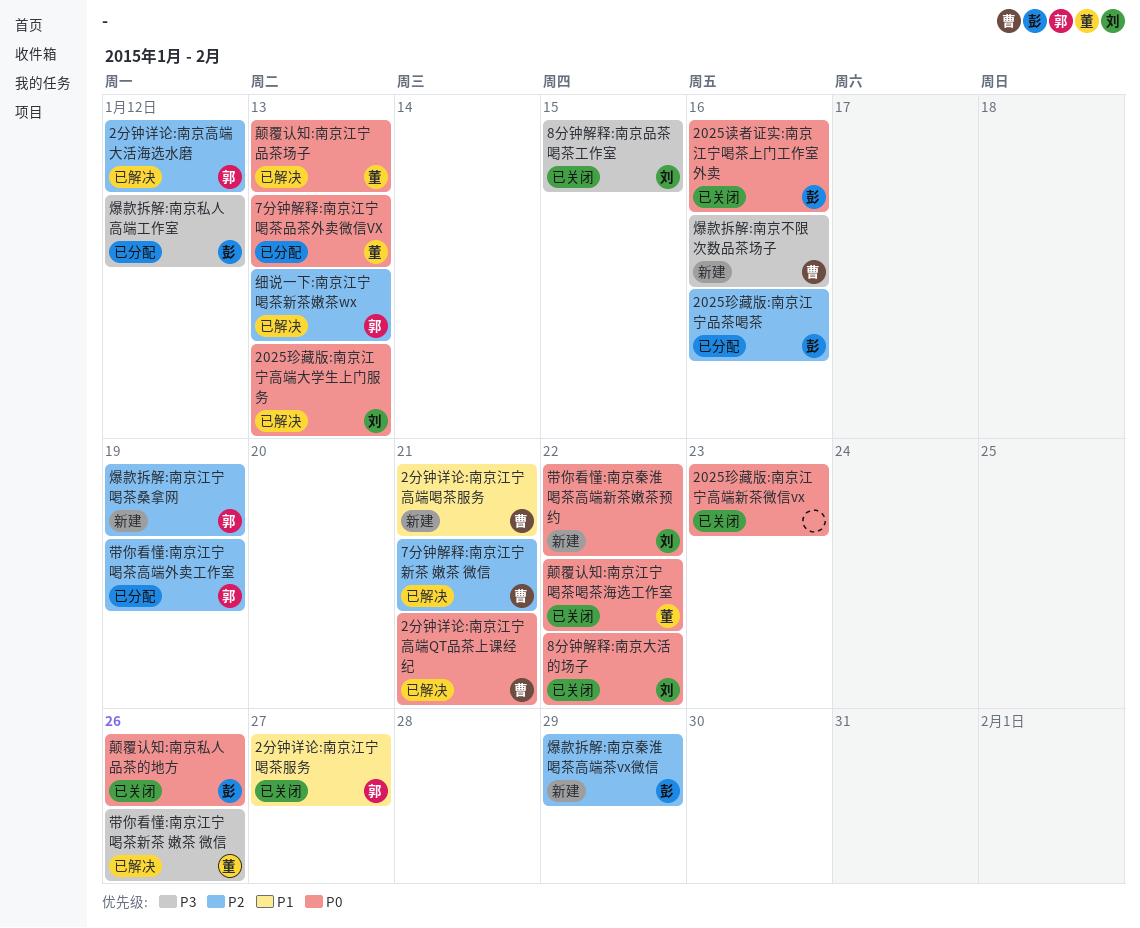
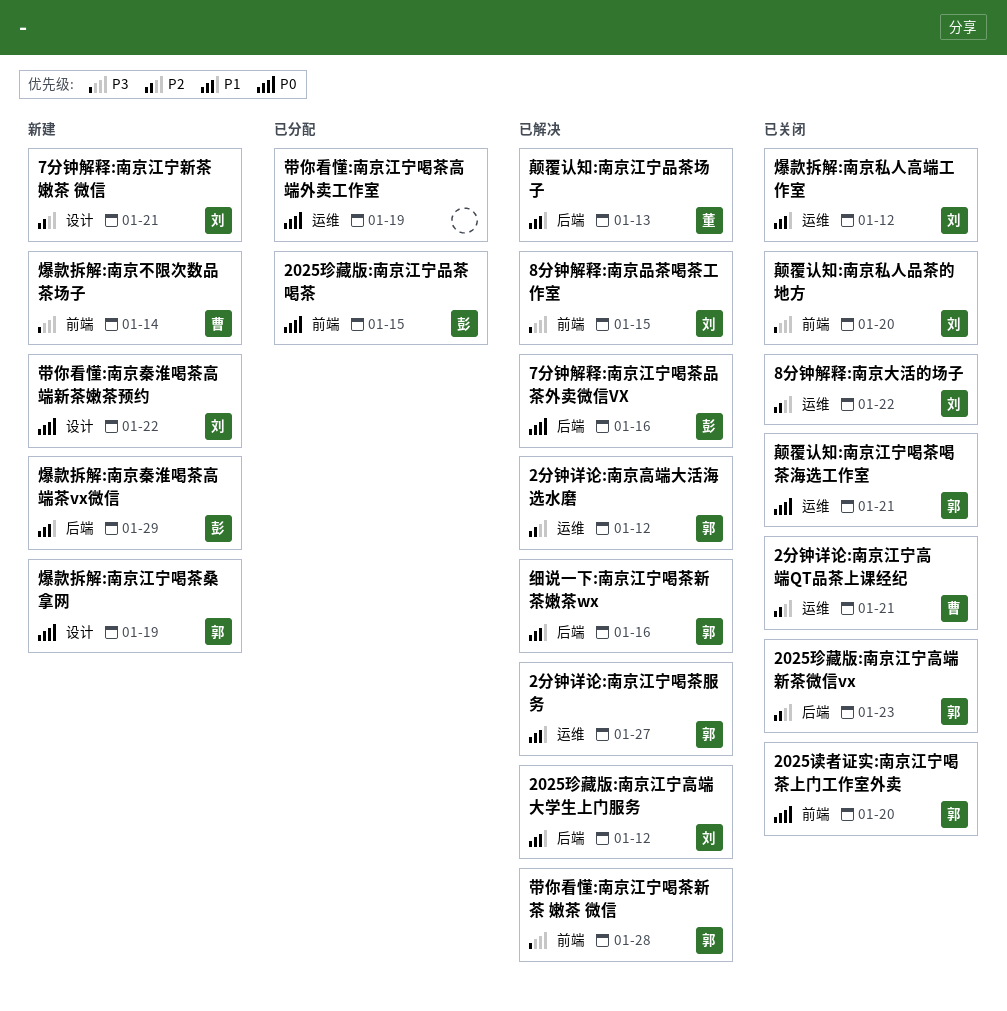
2025珍藏版:南京江宁品茶喝茶, priority: P2 -> P0
2025珍藏版:南京江宁品茶喝茶, due: Jan 16 -> Jan 15
2025珍藏版:南京江宁高端大学生上门服务, priority: P0 -> P1
2025珍藏版:南京江宁高端大学生上门服务, due: Jan 13 -> Jan 12
2025珍藏版:南京江宁高端新茶微信vx, owner: none -> 郭
2025珍藏版:南京江宁高端新茶微信vx, priority: P0 -> P2
2025读者证实:南京江宁喝茶上门工作室外卖, owner: 彭 -> 郭
2025读者证实:南京江宁喝茶上门工作室外卖, due: Jan 16 -> Jan 20
2分钟详论:南京江宁喝茶服务, status: 已关闭 -> 已解决
2分钟详论:南京江宁高端QT品茶上课经纪, status: 已解决 -> 已关闭
2分钟详论:南京江宁高端QT品茶上课经纪, priority: P0 -> P2
2分钟详论:南京江宁高端喝茶服务: present -> none
7分钟解释:南京江宁喝茶品茶外卖微信VX, status: 已分配 -> 已解决
7分钟解释:南京江宁喝茶品茶外卖微信VX, owner: 董 -> 彭
7分钟解释:南京江宁喝茶品茶外卖微信VX, due: Jan 13 -> Jan 16
7分钟解释:南京江宁新茶 嫩茶 微信, status: 已解决 -> 新建
7分钟解释:南京江宁新茶 嫩茶 微信, owner: 曹 -> 刘
8分钟解释:南京品茶喝茶工作室, status: 已关闭 -> 已解决
8分钟解释:南京大活的场子, priority: P0 -> P2
带你看懂:南京江宁喝茶新茶 嫩茶 微信, owner: 董 -> 郭
带你看懂:南京江宁喝茶新茶 嫩茶 微信, due: Jan 26 -> Jan 28
带你看懂:南京江宁喝茶高端外卖工作室, owner: 郭 -> none
带你看懂:南京江宁喝茶高端外卖工作室, priority: P2 -> P0
爆款拆解:南京不限次数品茶场子, due: Jan 16 -> Jan 14
爆款拆解:南京江宁喝茶桑拿网, priority: P2 -> P0
爆款拆解:南京私人高端工作室, status: 已分配 -> 已关闭
爆款拆解:南京私人高端工作室, owner: 彭 -> 刘
爆款拆解:南京私人高端工作室, priority: P3 -> P1
爆款拆解:南京秦淮喝茶高端茶vx微信, priority: P2 -> P1
细说一下:南京江宁喝茶新茶嫩茶wx, priority: P2 -> P1
细说一下:南京江宁喝茶新茶嫩茶wx, due: Jan 13 -> Jan 16
颠覆认知:南京江宁品茶场子, priority: P0 -> P1
颠覆认知:南京江宁喝茶喝茶海选工作室, owner: 董 -> 郭
颠覆认知:南京江宁喝茶喝茶海选工作室, due: Jan 22 -> Jan 21
颠覆认知:南京私人品茶的地方, owner: 彭 -> 刘
颠覆认知:南京私人品茶的地方, priority: P0 -> P3
颠覆认知:南京私人品茶的地方, due: Jan 26 -> Jan 20

